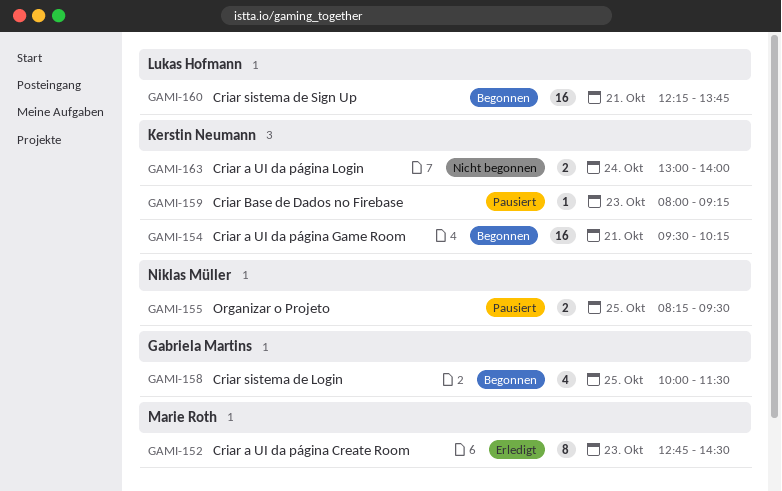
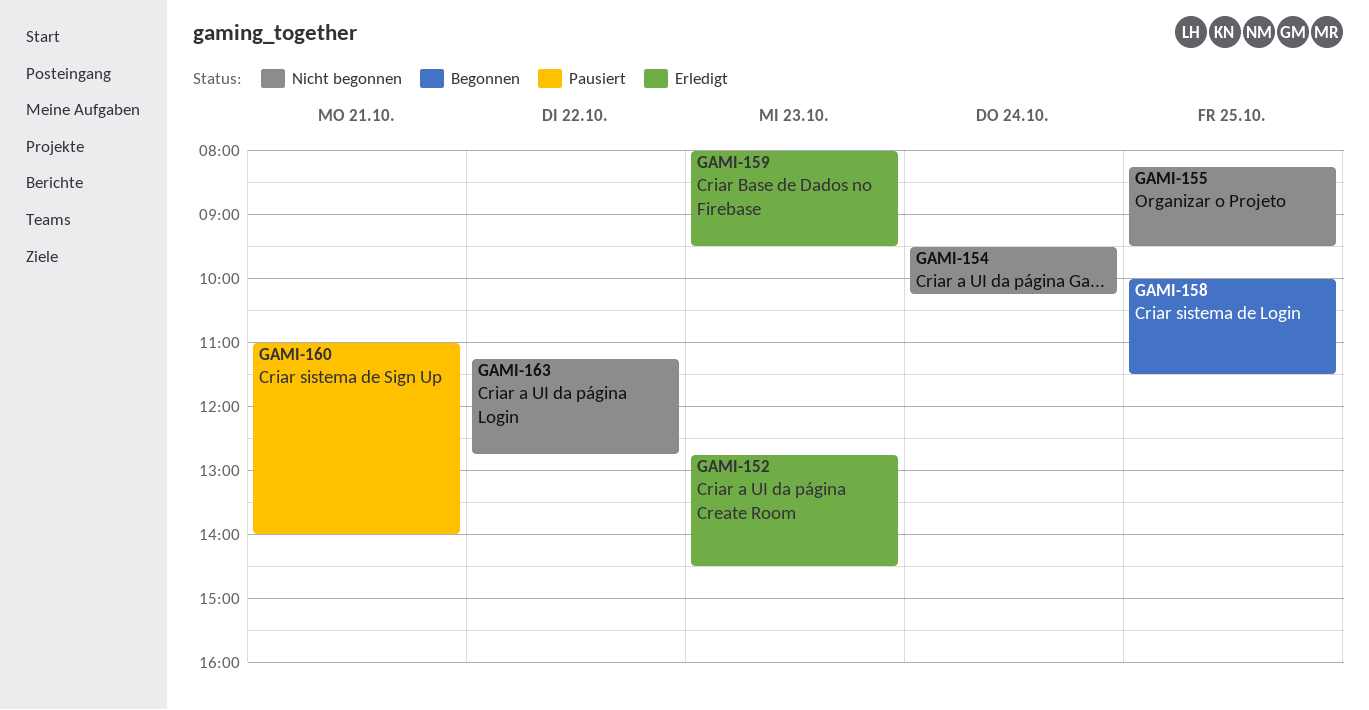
GAMI-154, status: Begonnen -> Nicht begonnen
GAMI-154, day: Oct 21 -> Oct 24
GAMI-155, status: Pausiert -> Nicht begonnen
GAMI-159, status: Pausiert -> Erledigt
GAMI-159, ends: 09:15 -> 09:30
GAMI-160, status: Begonnen -> Pausiert
GAMI-160, begins: 12:15 -> 11:00
GAMI-160, ends: 13:45 -> 14:00
GAMI-163, day: Oct 24 -> Oct 22
GAMI-163, begins: 13:00 -> 11:15
GAMI-163, ends: 14:00 -> 12:45

